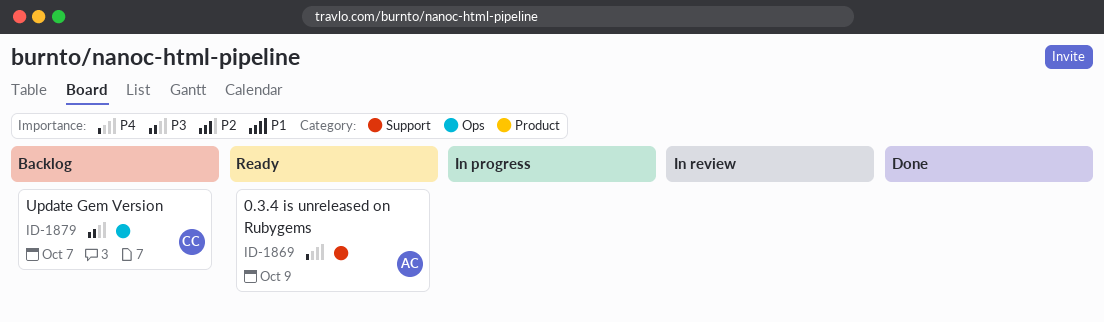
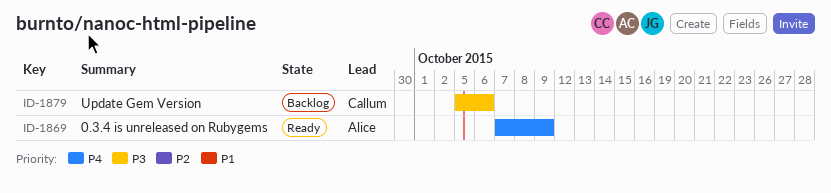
ID-1879, due: Oct 7 -> Oct 6

